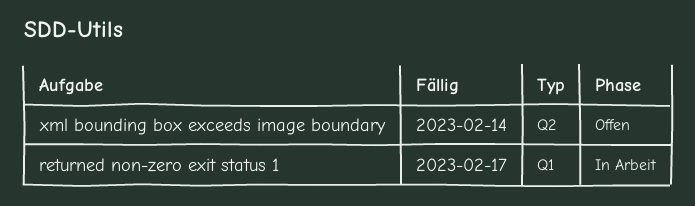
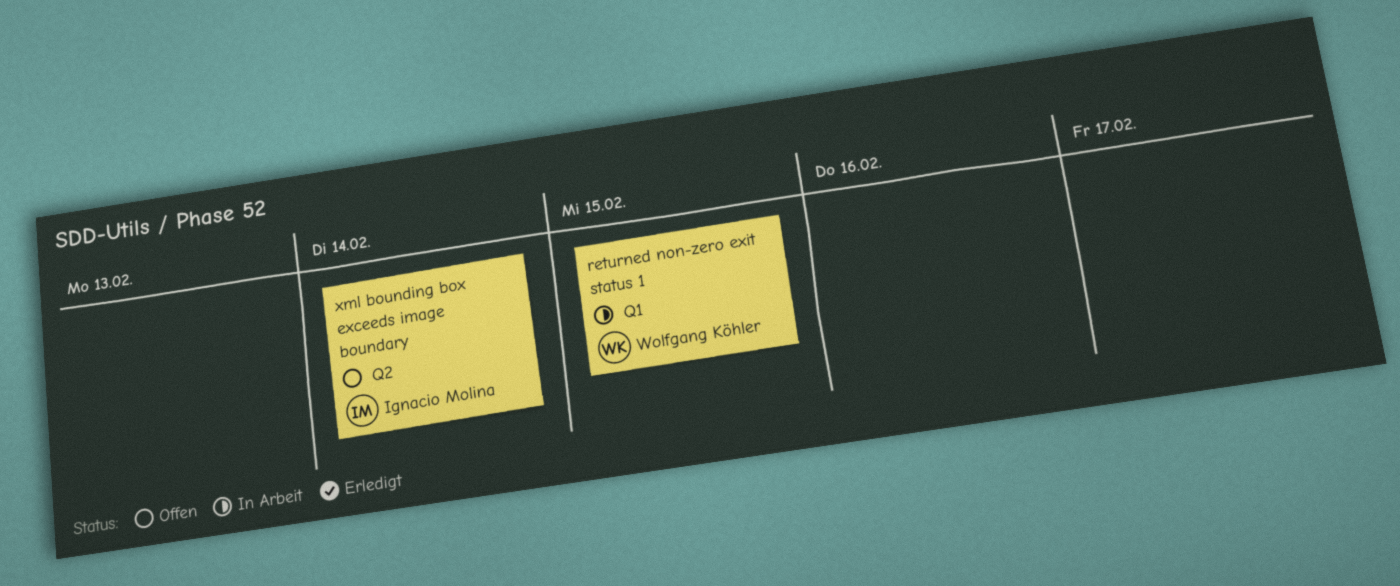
returned non-zero exit status 1, due: Feb 17 -> Feb 15

